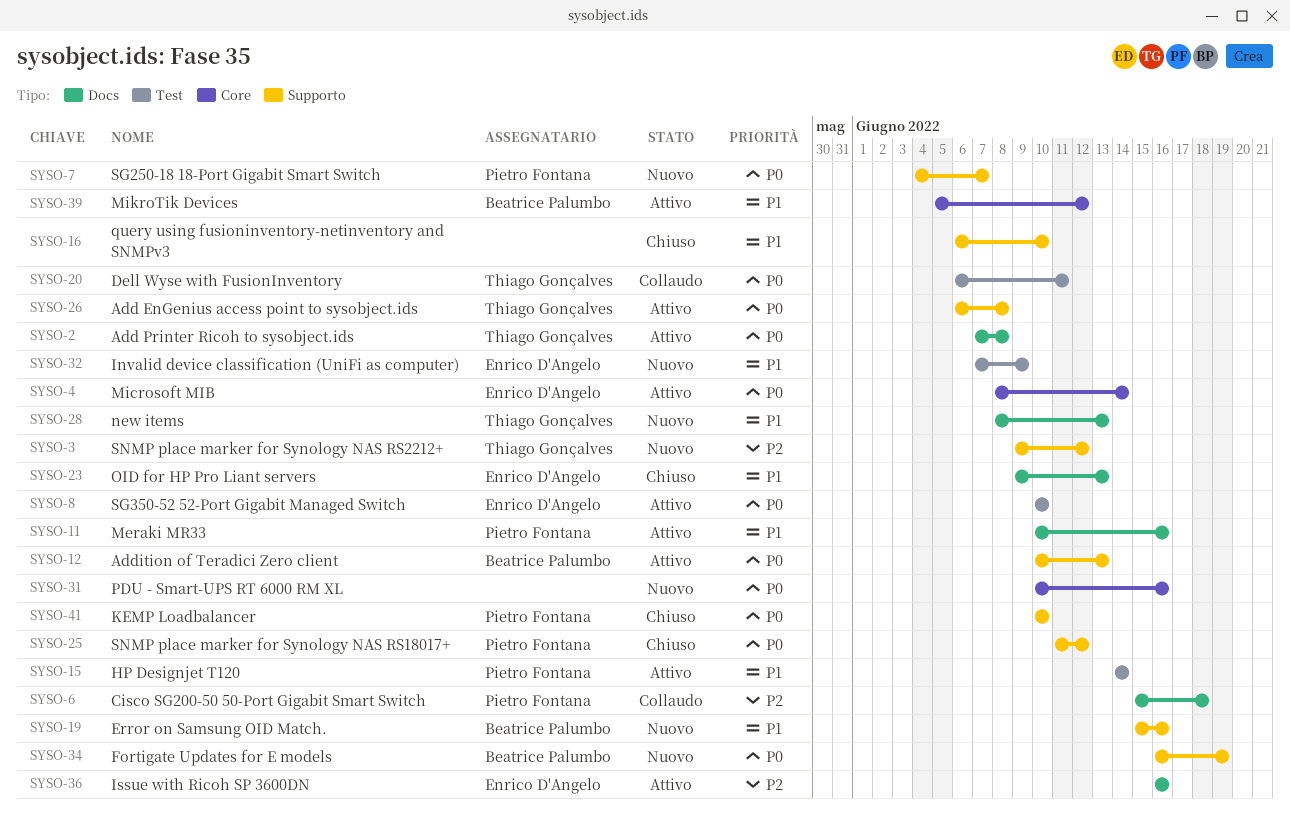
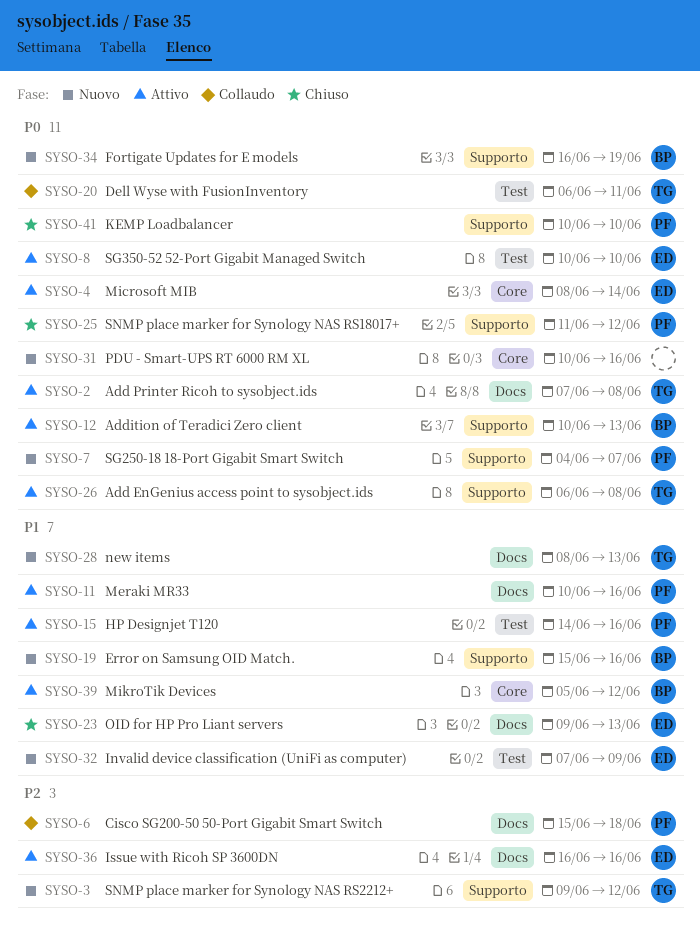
SYSO-15, due: Jun 14 -> Jun 16
SYSO-16: present -> none

